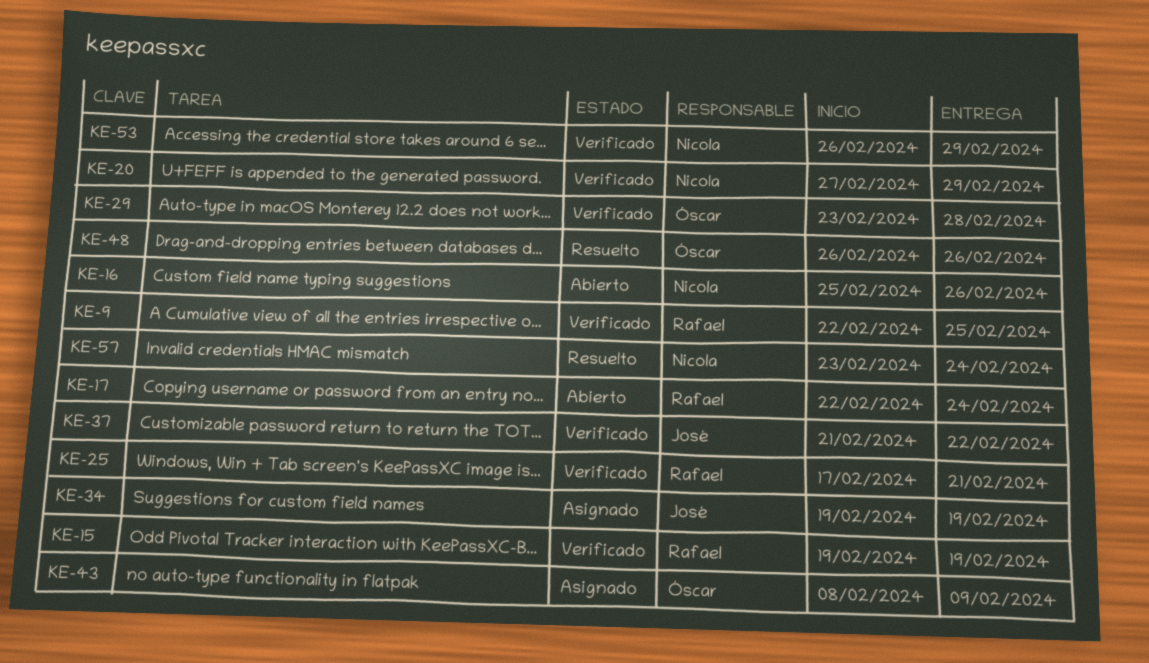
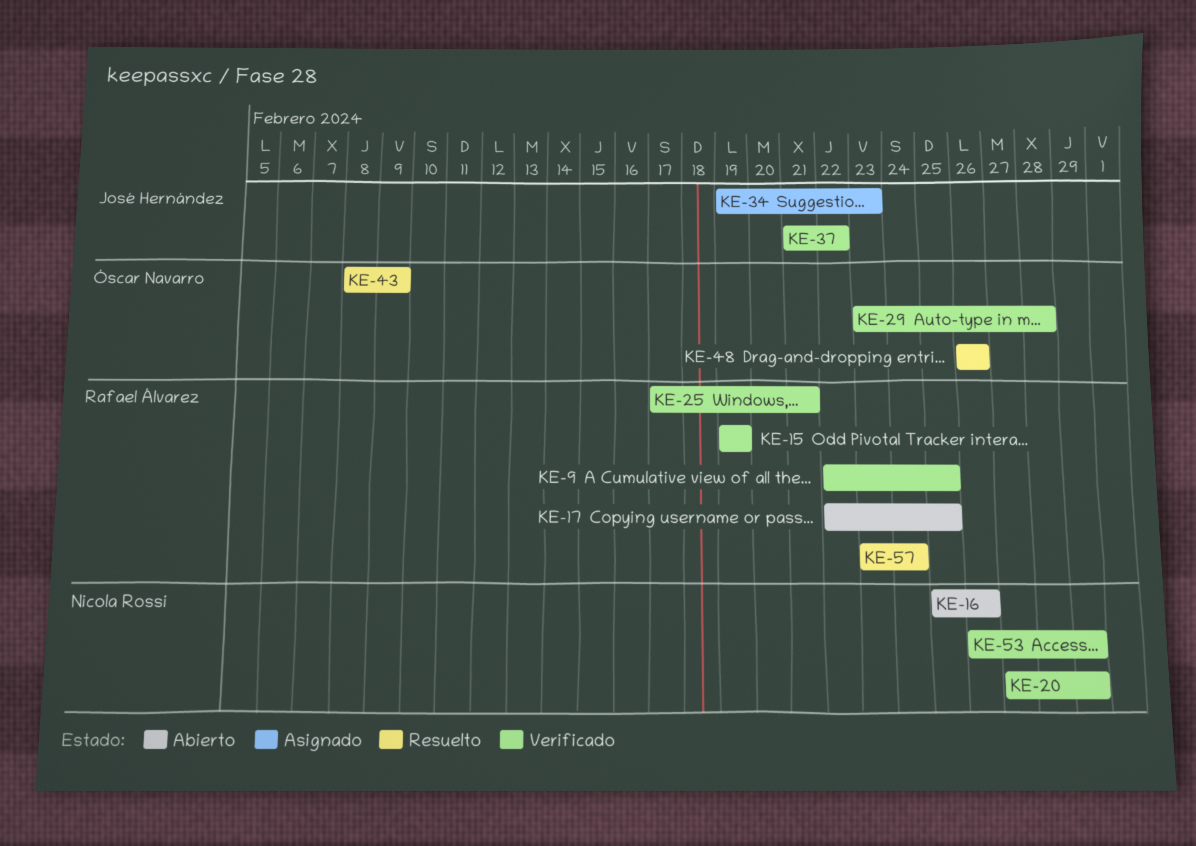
KE-17, due: Feb 24 -> Feb 25
KE-34, due: Feb 19 -> Feb 23
KE-43, status: Asignado -> Resuelto
KE-57, owner: Nicola Rossi -> Rafael Álvarez

